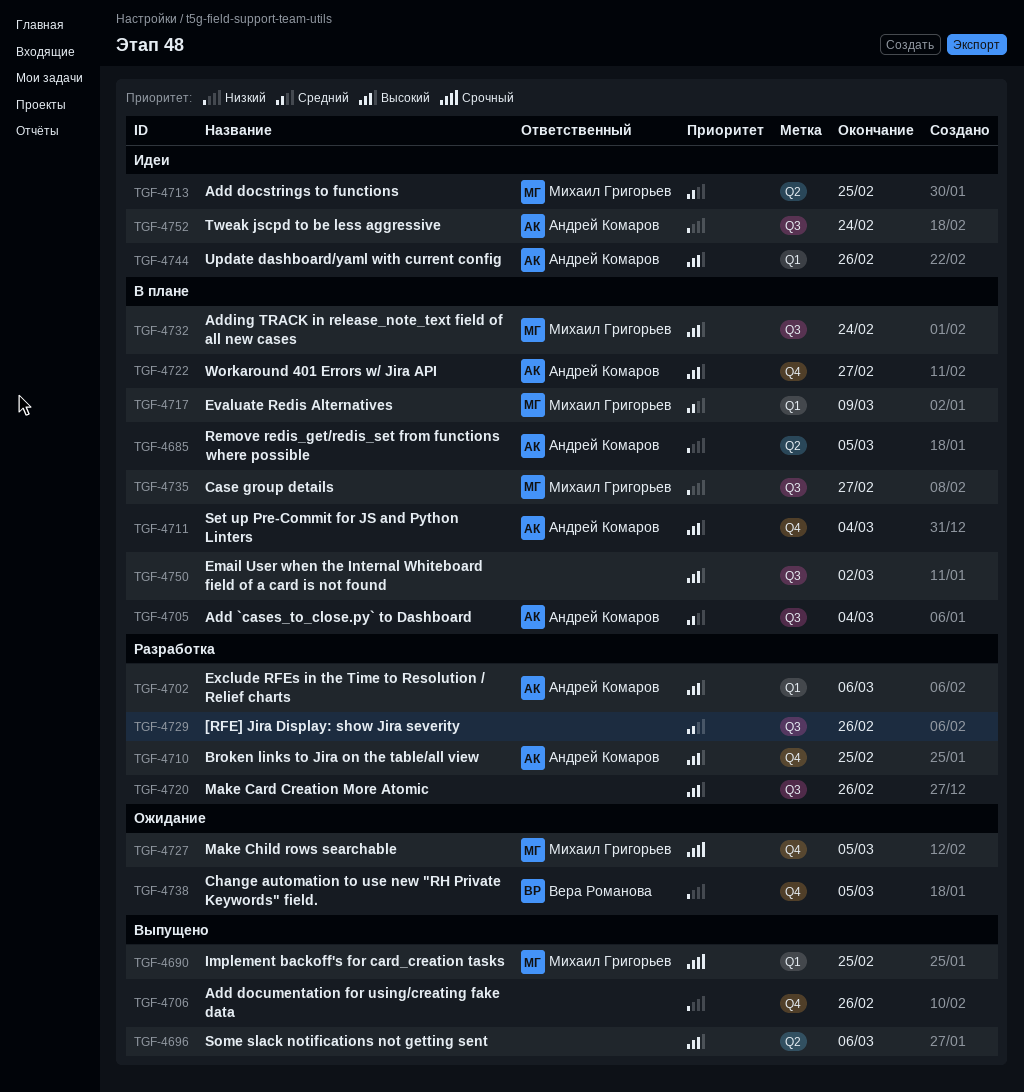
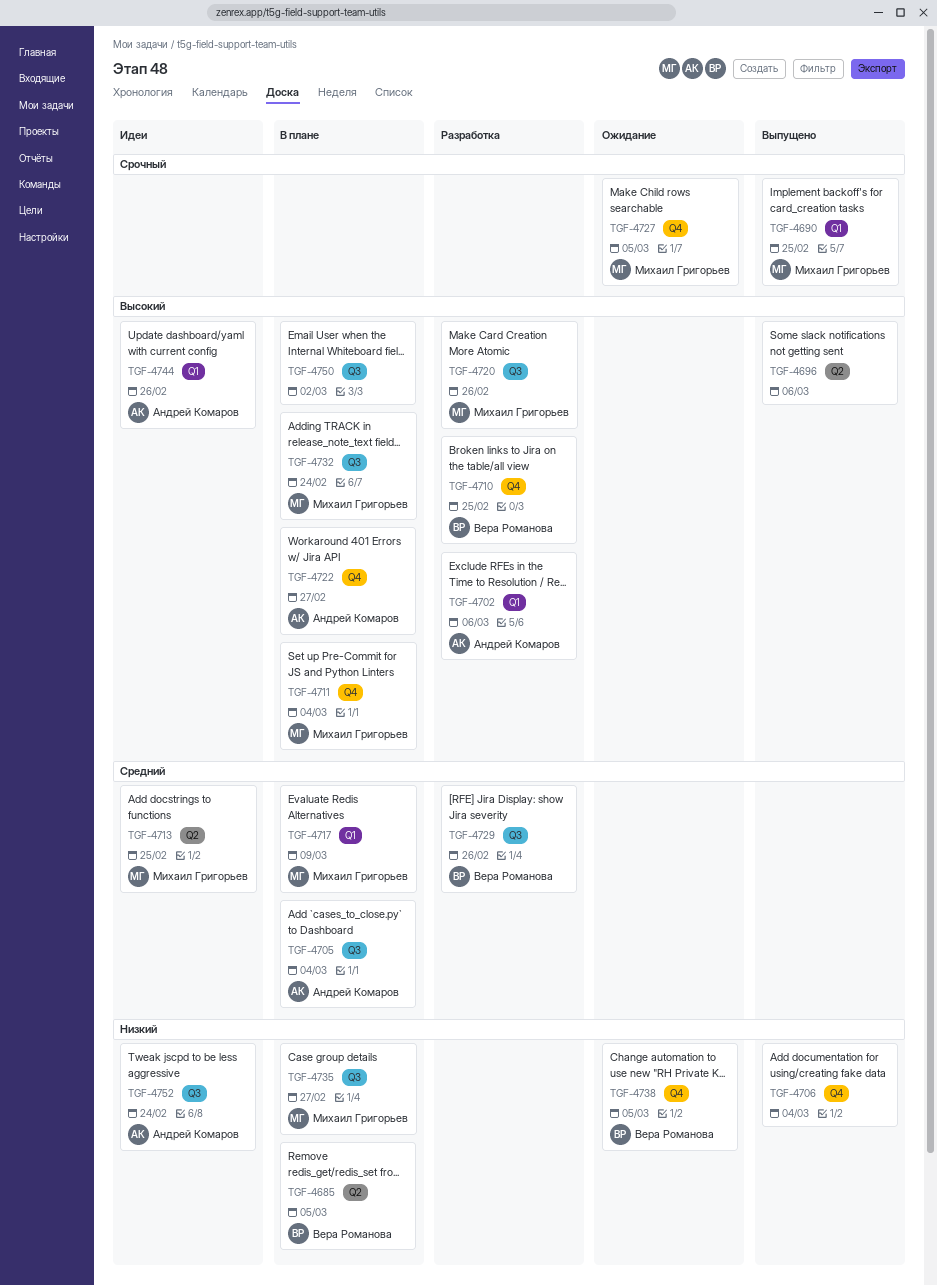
TGF-4685, owner: Андрей Комаров -> Вера Романова
TGF-4706, due: Feb 26 -> Mar 4
TGF-4710, owner: Андрей Комаров -> Вера Романова
TGF-4711, owner: Андрей Комаров -> Михаил Григорьев
TGF-4720, owner: none -> Михаил Григорьев
TGF-4729, owner: none -> Вера Романова

